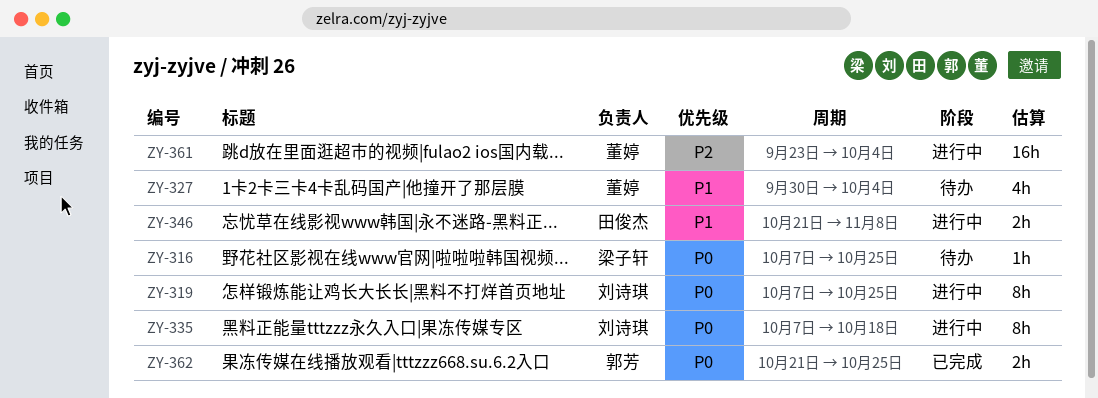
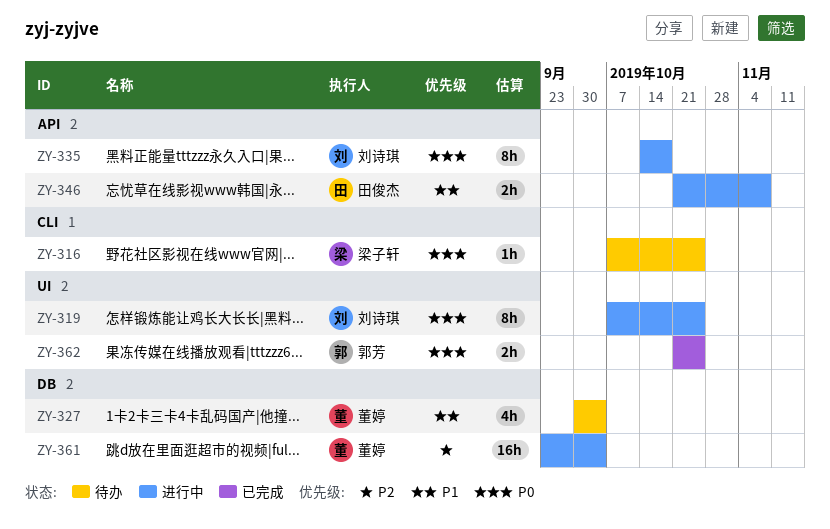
ZY-335, start: Oct 7 -> Oct 14

